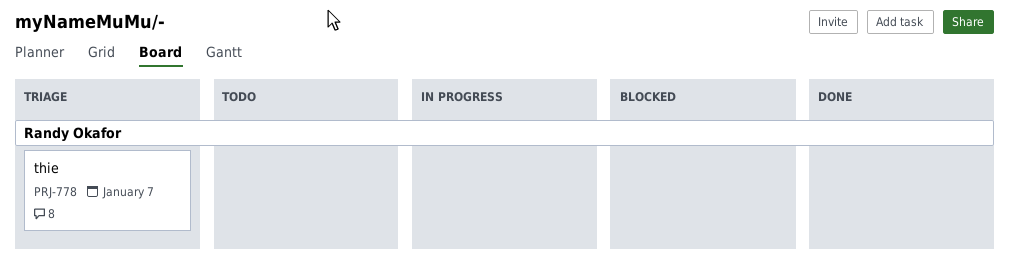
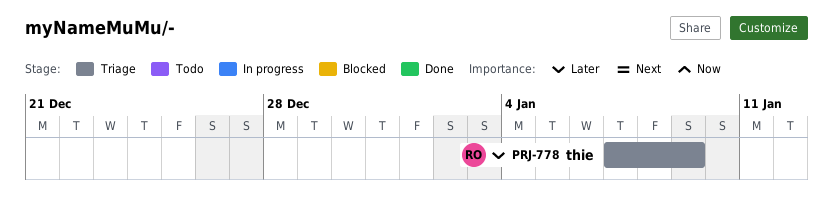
PRJ-778, due: Jan 7 -> Jan 9

